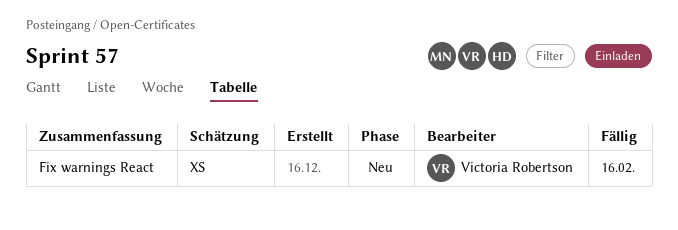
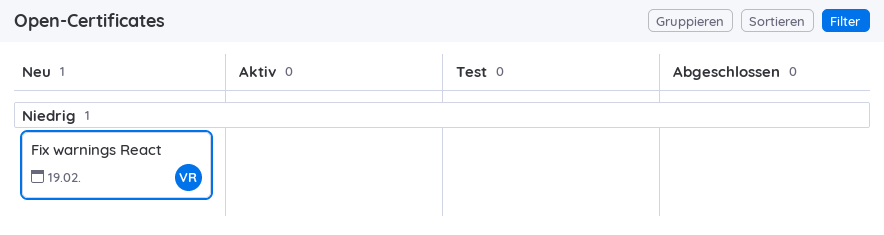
Fix warnings React, due: Feb 16 -> Feb 19

